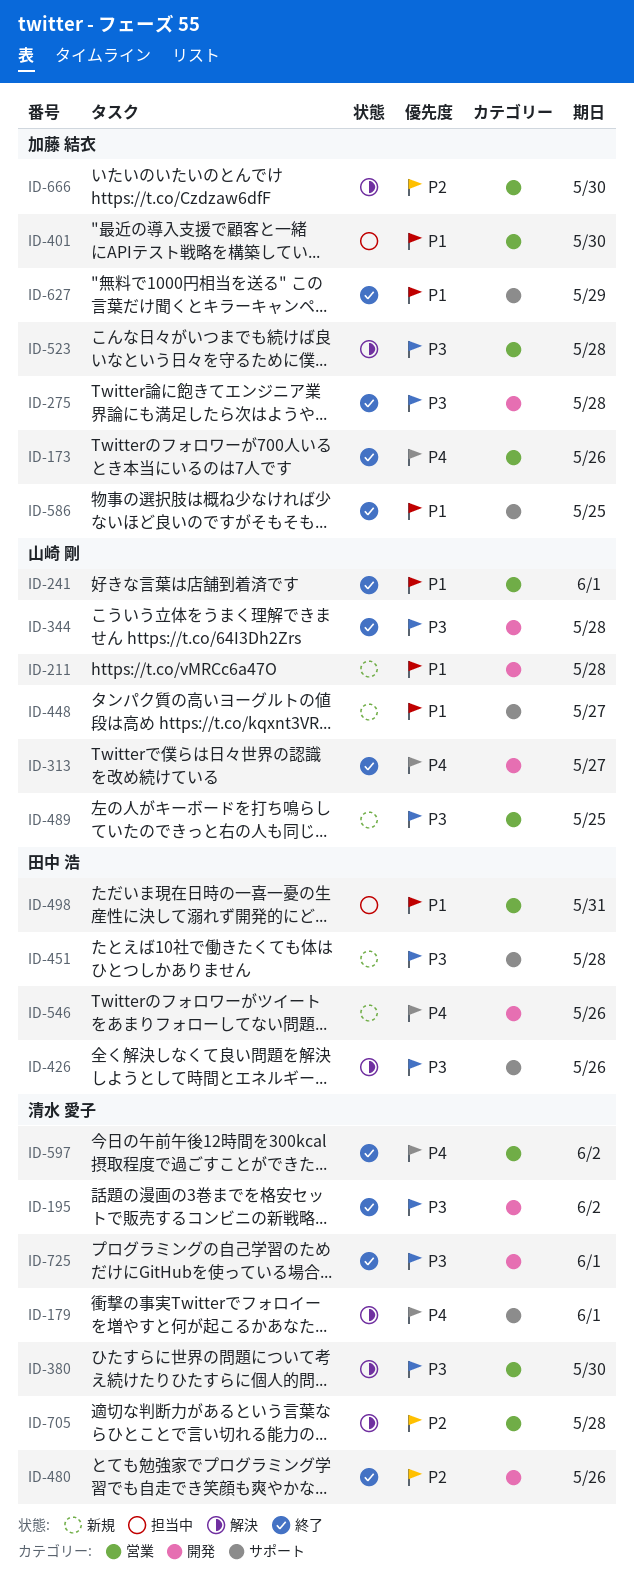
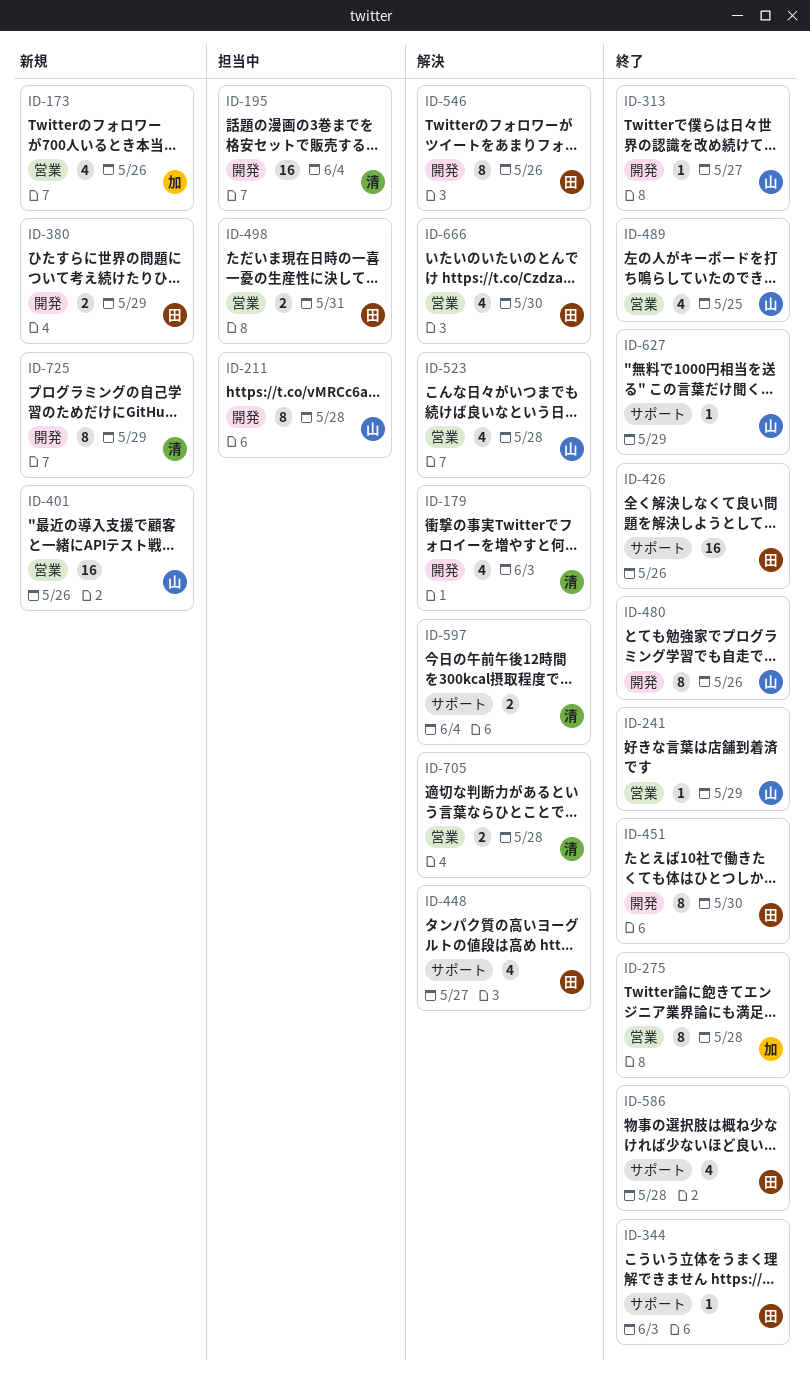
ID-173, status: 終了 -> 新規
ID-179, label: サポート -> 開発
ID-179, due: Jun 1 -> Jun 3
ID-195, status: 終了 -> 担当中
ID-195, due: Jun 2 -> Jun 4
ID-211, status: 新規 -> 担当中
ID-241, due: Jun 1 -> May 29
ID-275, label: 開発 -> 営業
ID-344, owner: 山崎 剛 -> 田中 浩
ID-344, label: 開発 -> サポート
ID-344, due: May 28 -> Jun 3
ID-380, status: 解決 -> 新規
ID-380, owner: 清水 愛子 -> 田中 浩
ID-380, label: 営業 -> 開発
ID-380, due: May 30 -> May 29
ID-401, status: 担当中 -> 新規
ID-401, owner: 加藤 結衣 -> 山崎 剛
ID-401, due: May 30 -> May 26
ID-426, status: 解決 -> 終了
ID-448, status: 新規 -> 解決
ID-448, owner: 山崎 剛 -> 田中 浩
ID-451, status: 新規 -> 終了
ID-451, label: サポート -> 開発
ID-451, due: May 28 -> May 30
ID-480, owner: 清水 愛子 -> 山崎 剛
ID-489, status: 新規 -> 終了
ID-523, owner: 加藤 結衣 -> 山崎 剛
ID-546, status: 新規 -> 解決
ID-586, owner: 加藤 結衣 -> 田中 浩
ID-586, due: May 25 -> May 28
ID-597, status: 終了 -> 解決
ID-597, label: 営業 -> サポート
ID-597, due: Jun 2 -> Jun 4
ID-627, owner: 加藤 結衣 -> 山崎 剛
ID-666, owner: 加藤 結衣 -> 田中 浩
ID-725, status: 終了 -> 新規
ID-725, due: Jun 1 -> May 29

